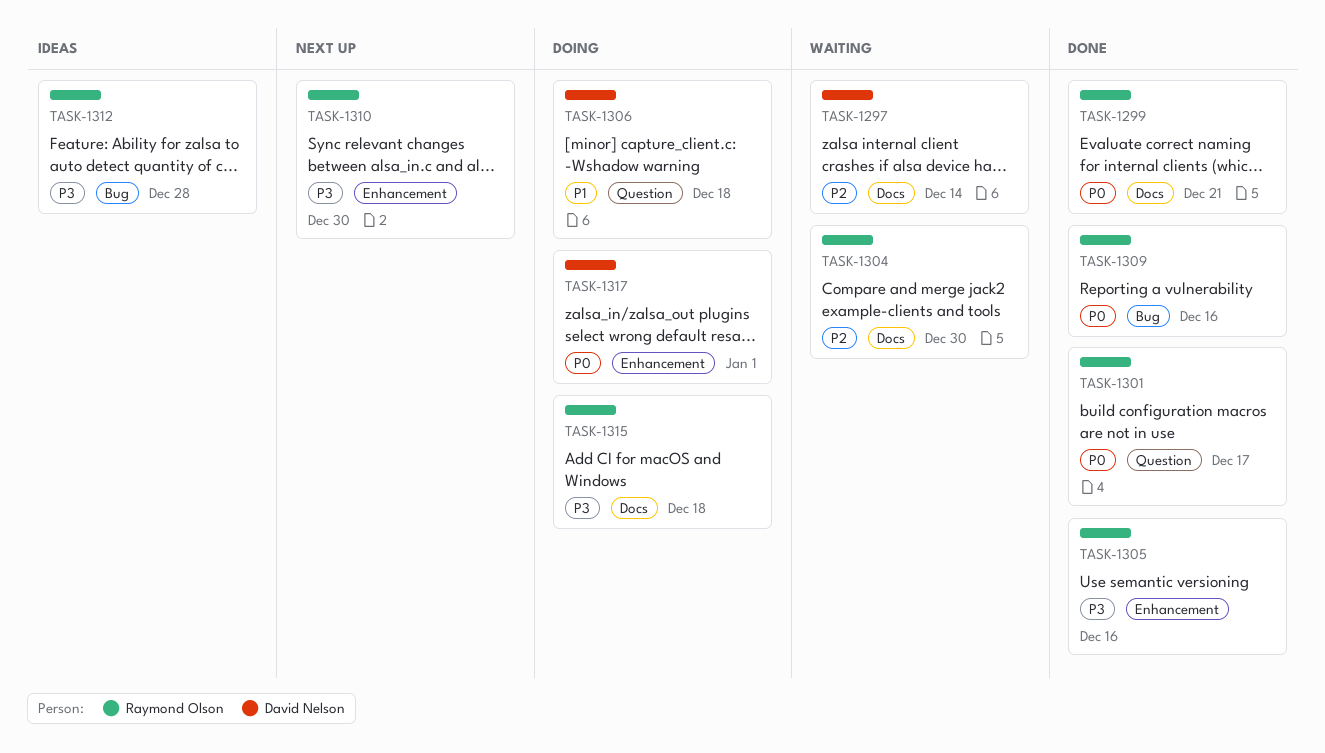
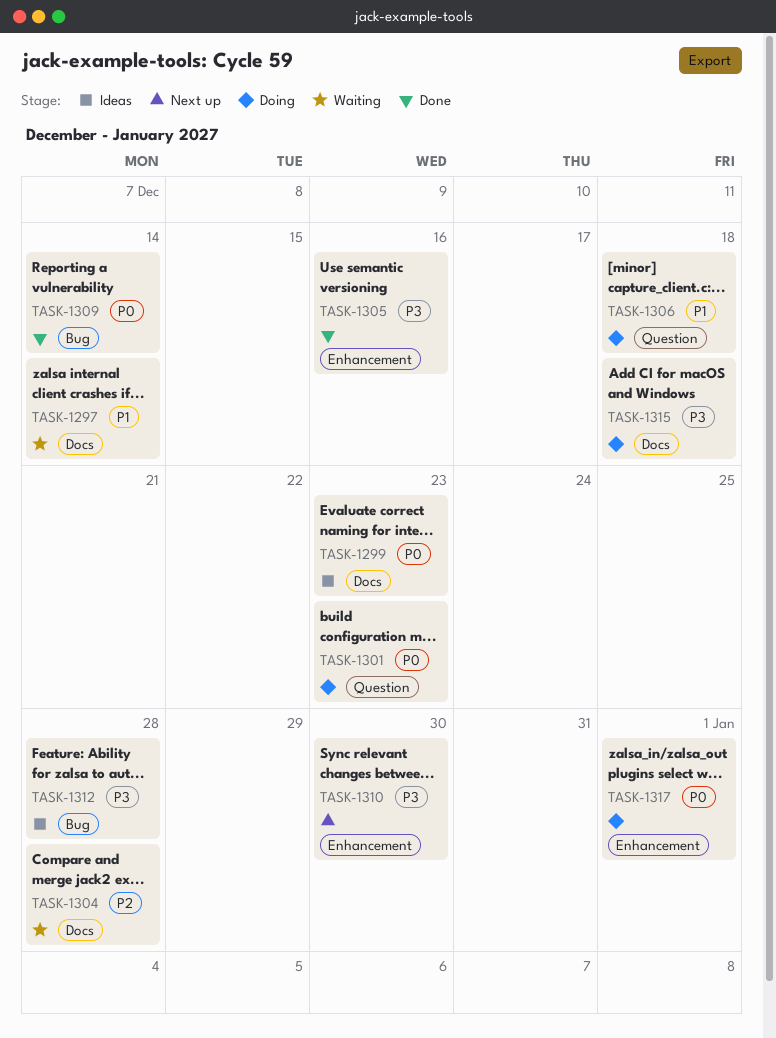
TASK-1297, priority: P2 -> P1
TASK-1299, status: Done -> Ideas
TASK-1299, due: Dec 21 -> Dec 23
TASK-1301, status: Done -> Doing
TASK-1301, due: Dec 17 -> Dec 23
TASK-1304, due: Dec 30 -> Dec 28
TASK-1309, due: Dec 16 -> Dec 14

